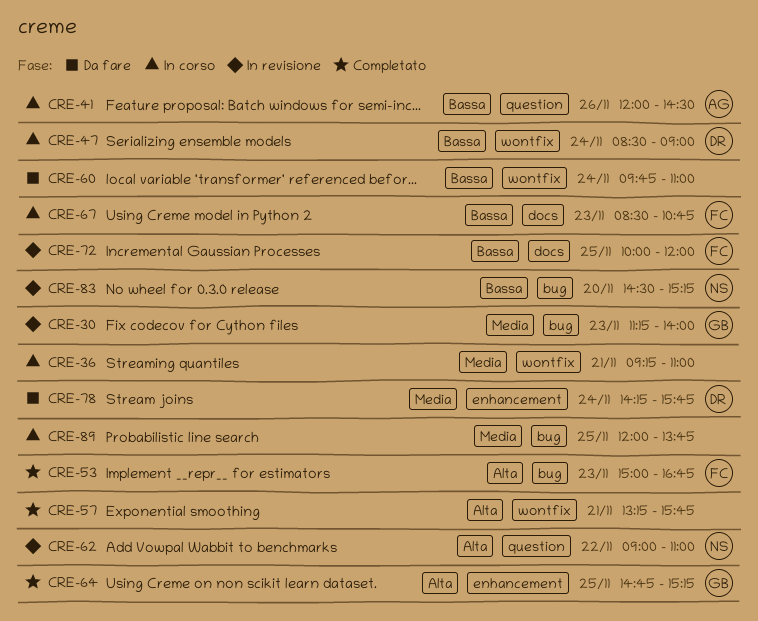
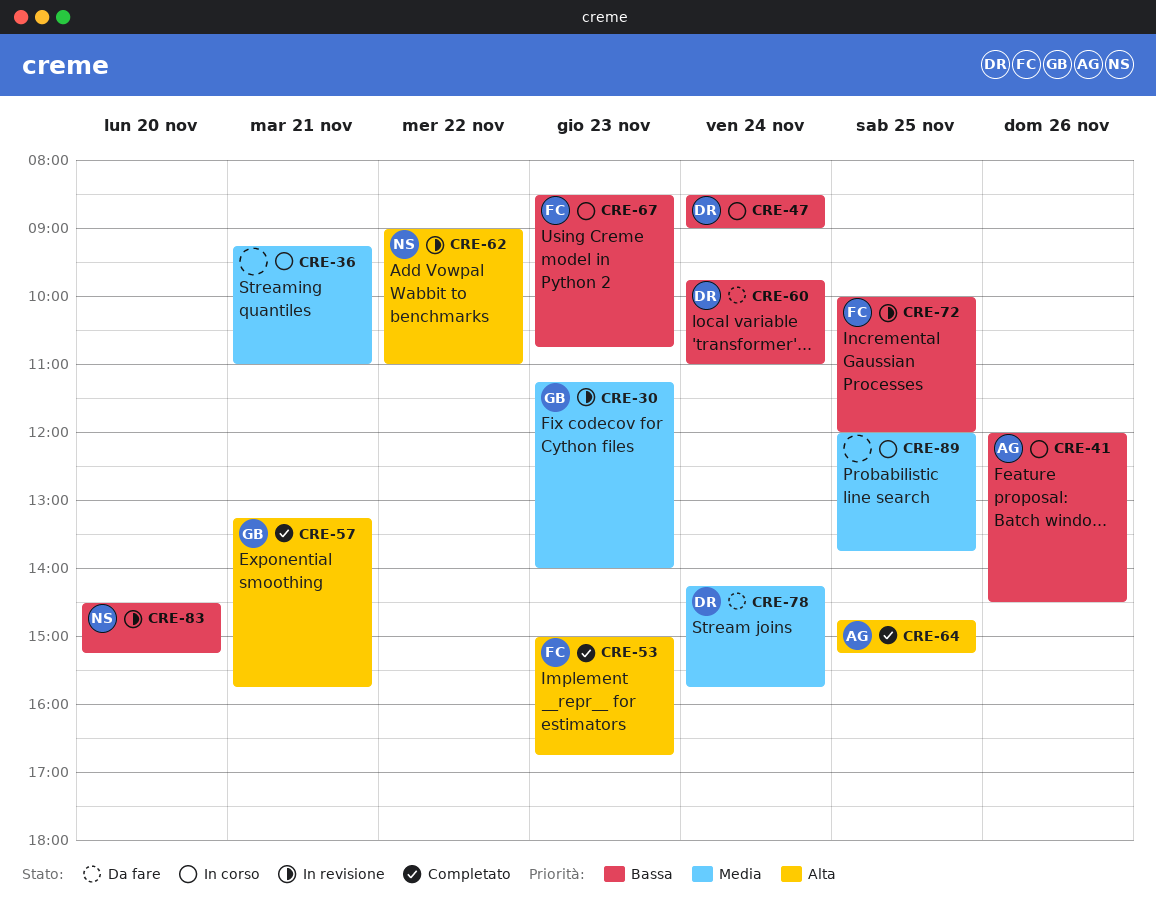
CRE-57, owner: none -> GB
CRE-60, owner: none -> DR
CRE-64, owner: GB -> AG

